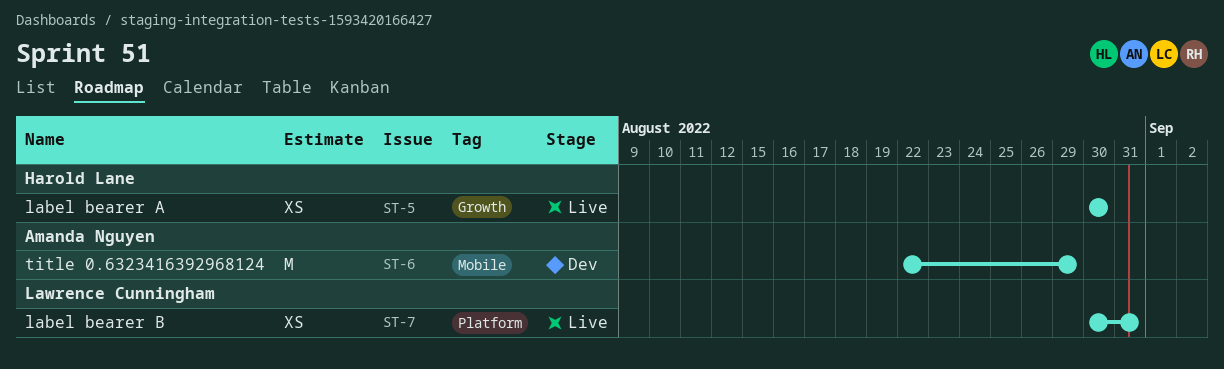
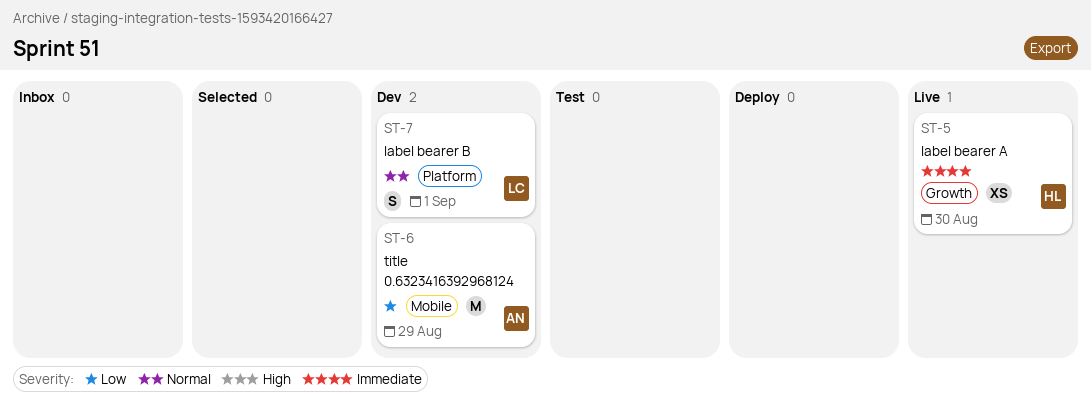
ST-7, status: Live -> Dev
ST-7, estimate: XS -> S
ST-7, due: Aug 31 -> Sep 1

